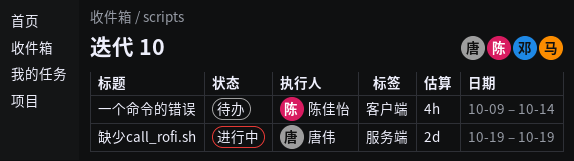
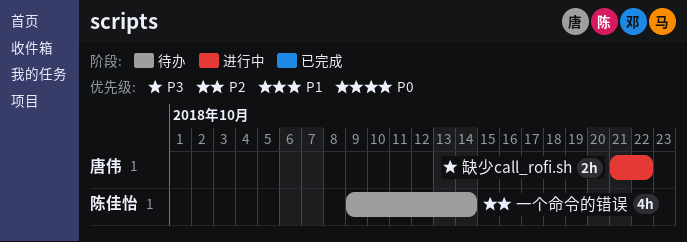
缺少call_rofi.sh, estimate: 2d -> 2h
缺少call_rofi.sh, start: Oct 19 -> Oct 21
缺少call_rofi.sh, due: Oct 19 -> Oct 22

